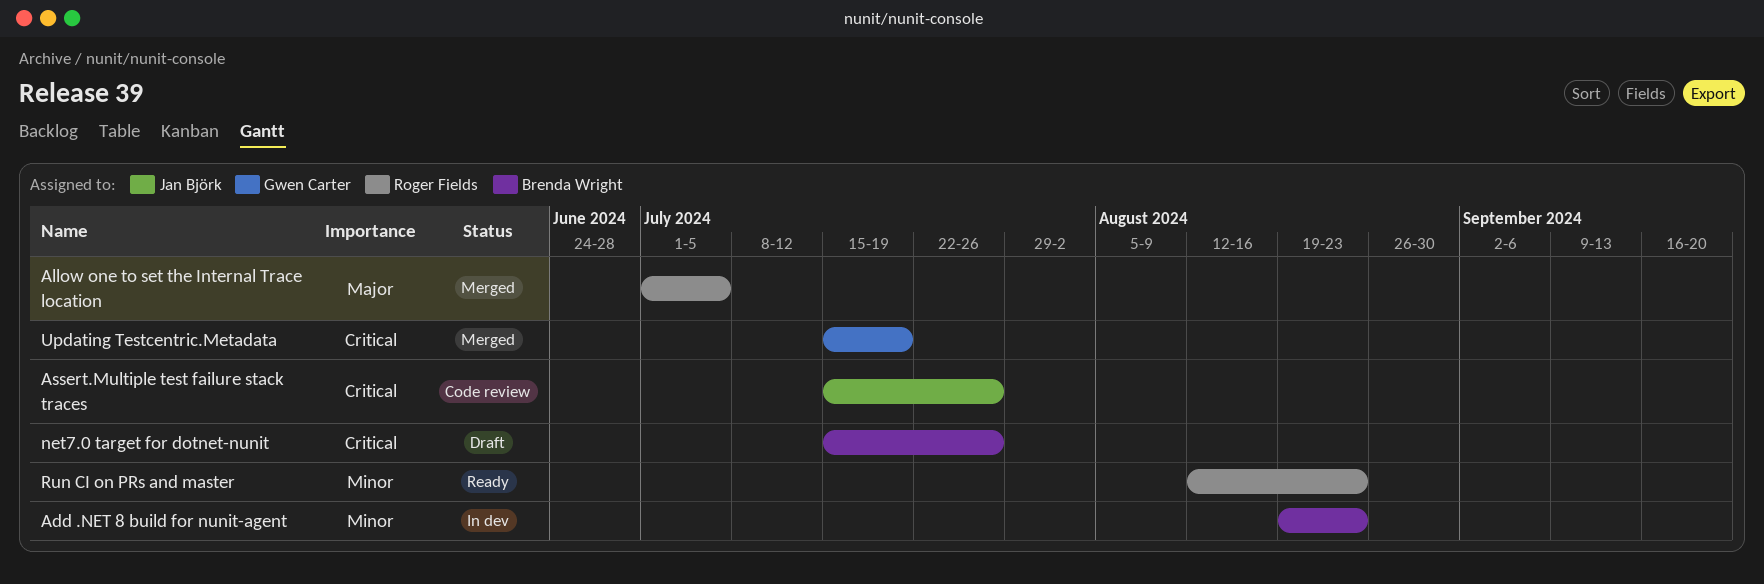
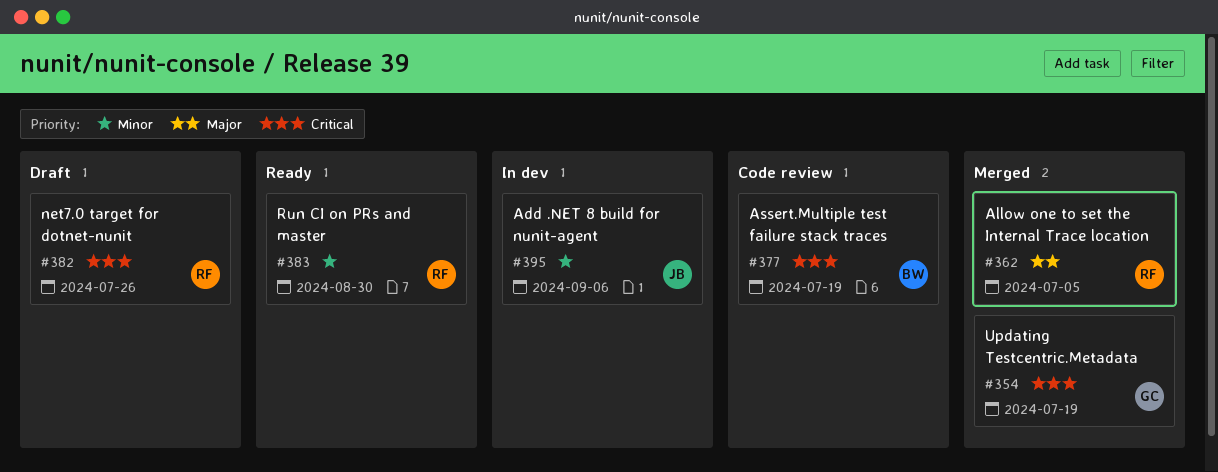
Add .NET 8 build for nunit-agent, owner: Brenda Wright -> Jan Björk
Add .NET 8 build for nunit-agent, due: Aug 23 -> Sep 6
Assert.Multiple test failure stack traces, owner: Jan Björk -> Brenda Wright
Assert.Multiple test failure stack traces, due: Jul 26 -> Jul 19
net7.0 target for dotnet-nunit, owner: Brenda Wright -> Roger Fields
Run CI on PRs and master, due: Aug 23 -> Aug 30

